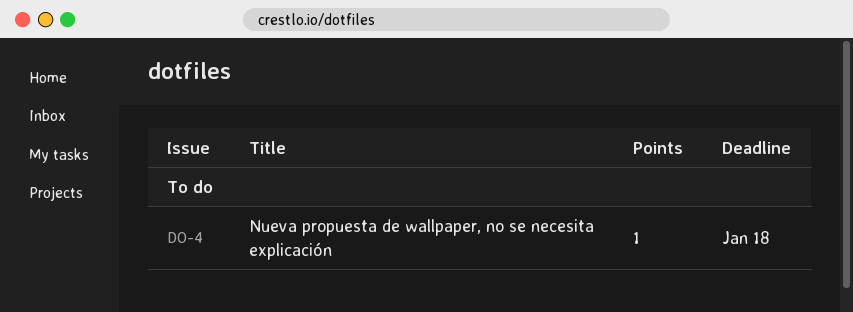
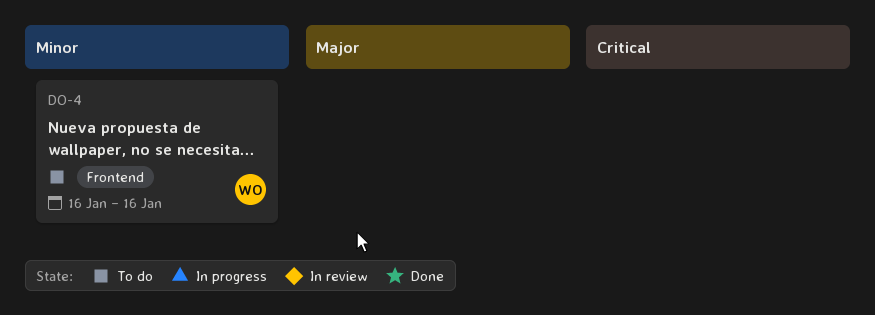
DO-4, due: Jan 18 -> Jan 16

